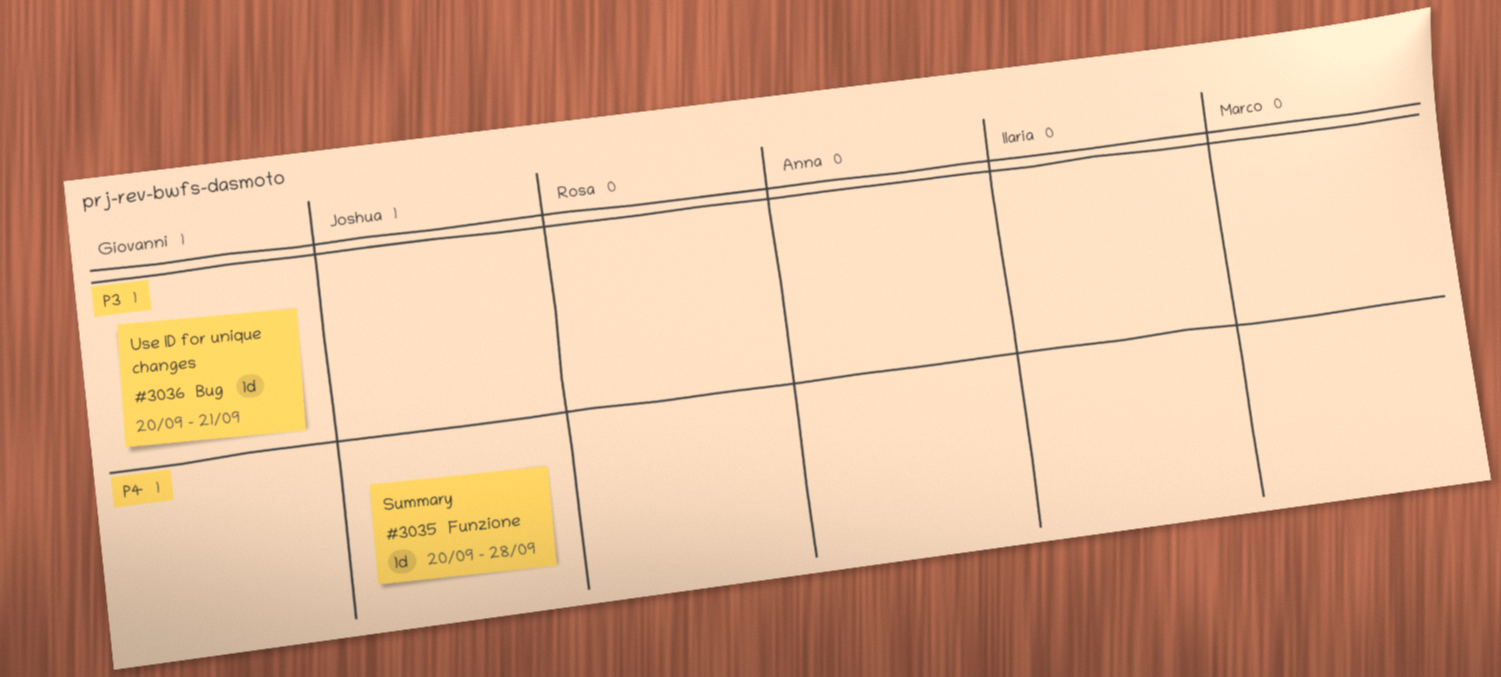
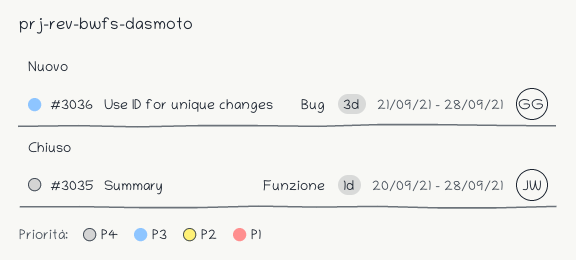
#3036, estimate: 1d -> 3d
#3036, start: Sep 20 -> Sep 21
#3036, due: Sep 21 -> Sep 28

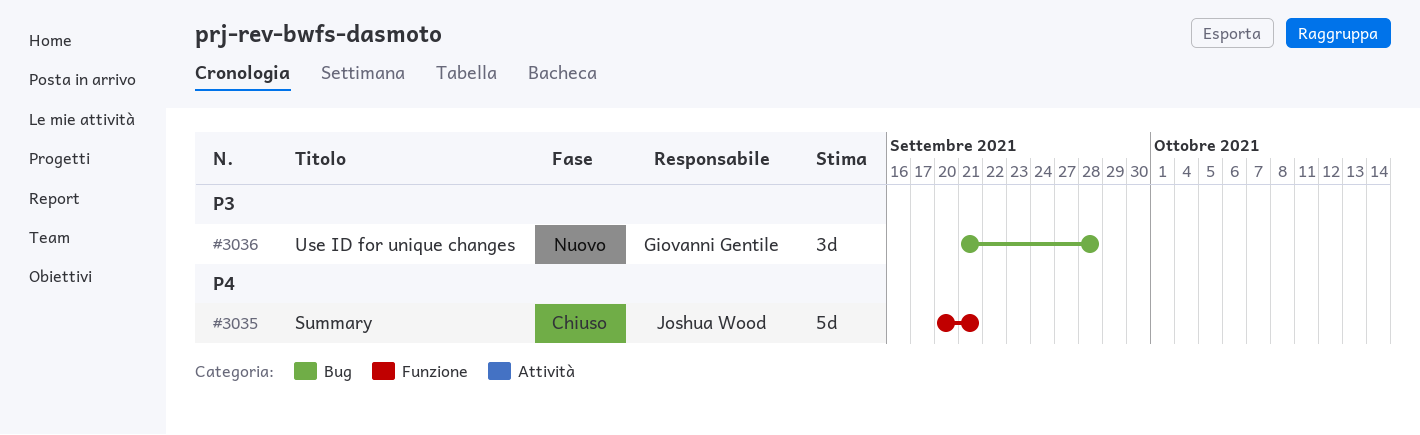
#3035, estimate: 1d -> 5d
#3035, due: Sep 28 -> Sep 21

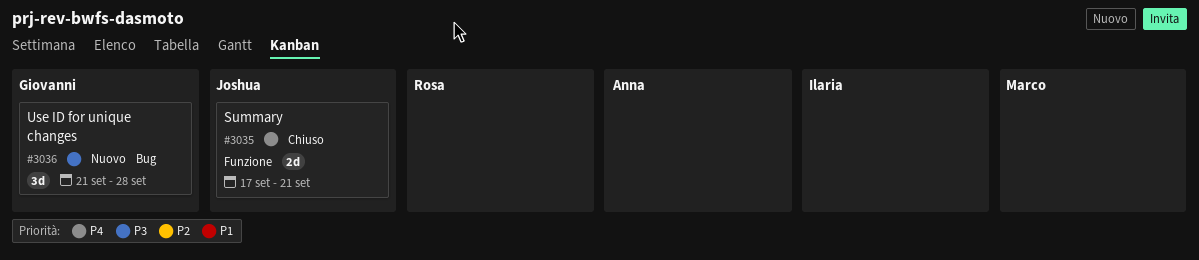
#3035, estimate: 5d -> 2d
#3035, start: Sep 20 -> Sep 17

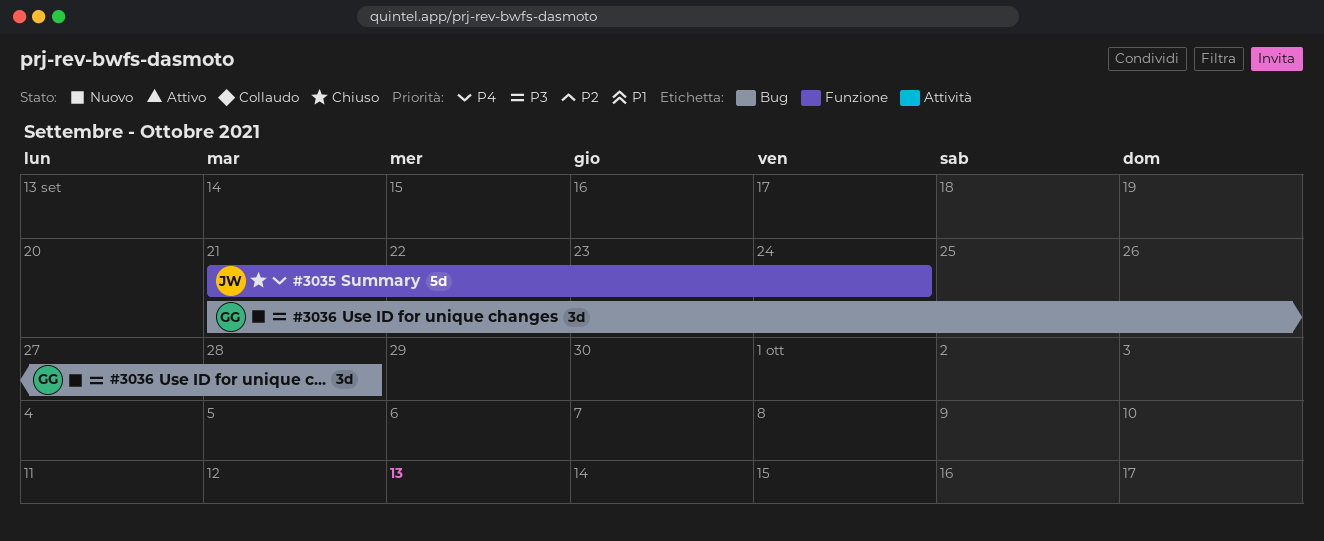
#3035, estimate: 2d -> 5d
#3035, start: Sep 17 -> Sep 21
#3035, due: Sep 21 -> Sep 24

